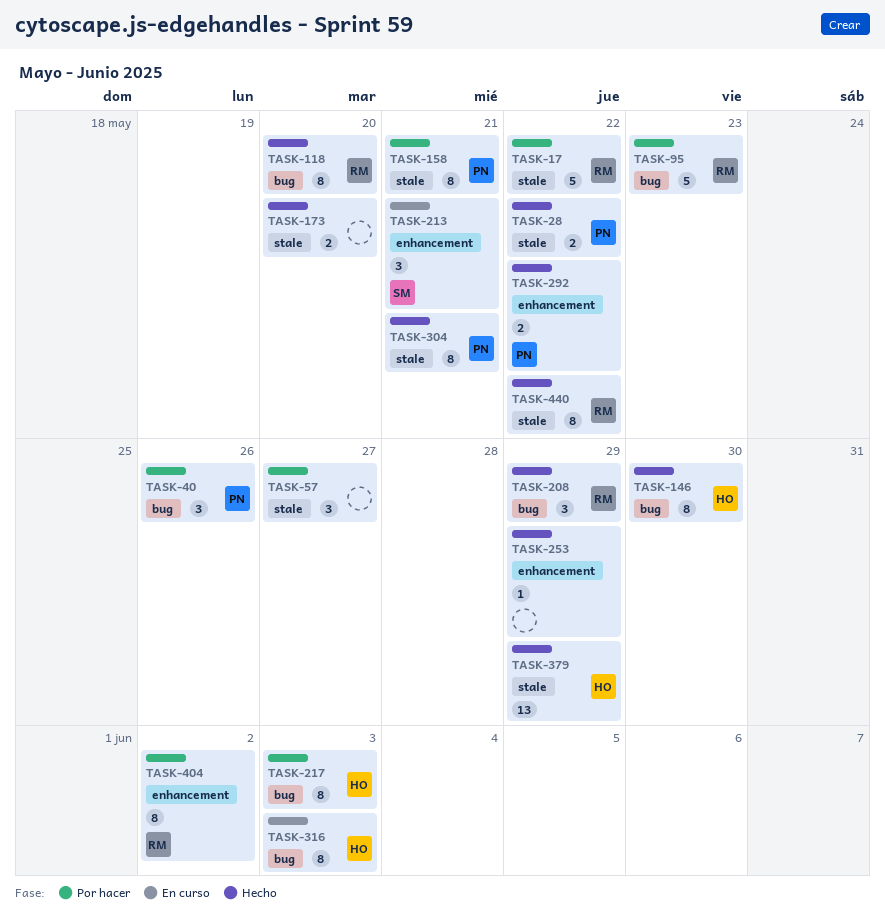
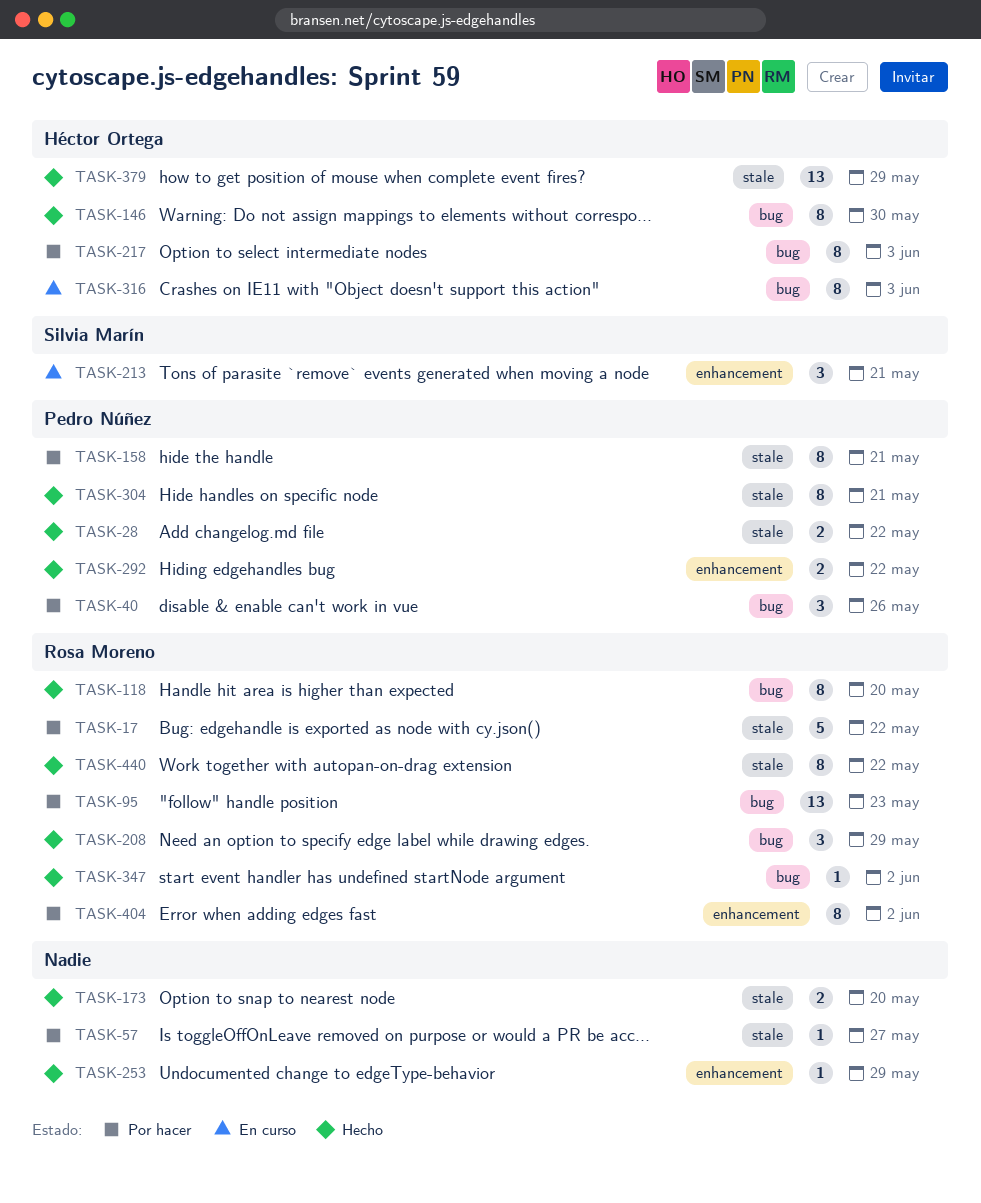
TASK-57, estimate: 3 -> 1
TASK-95, estimate: 5 -> 13
TASK-347: none -> present

